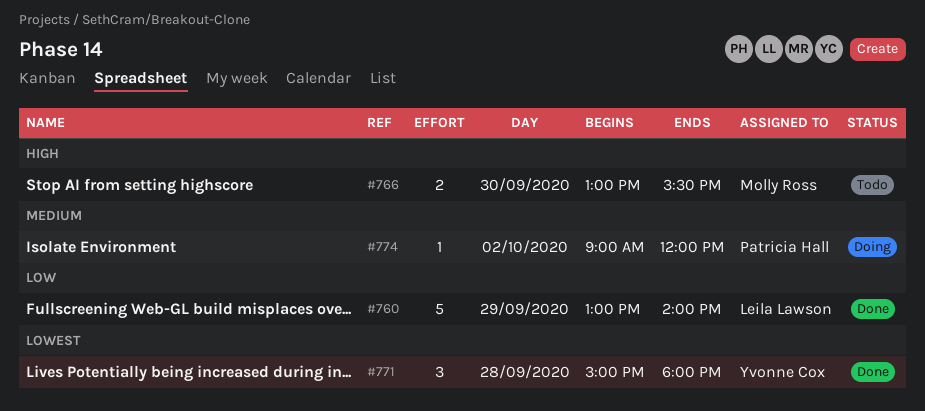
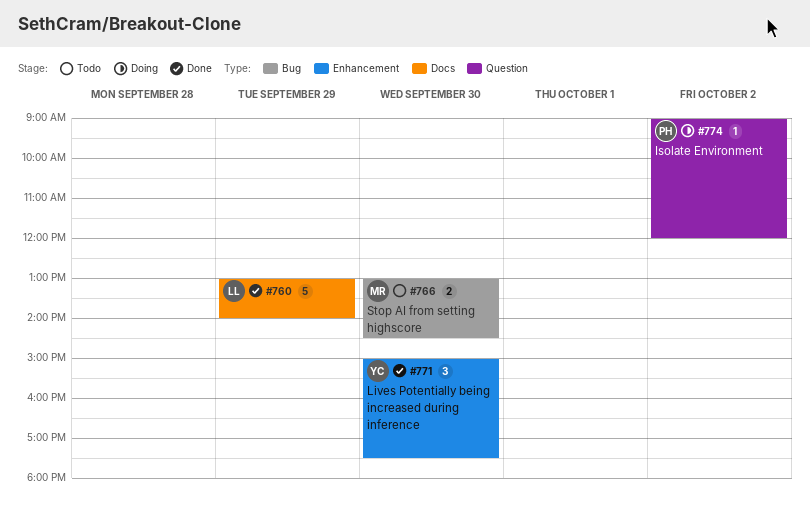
#766, ends: 15:30 -> 14:30
#771, day: Sep 28 -> Sep 30
#771, ends: 18:00 -> 17:30

